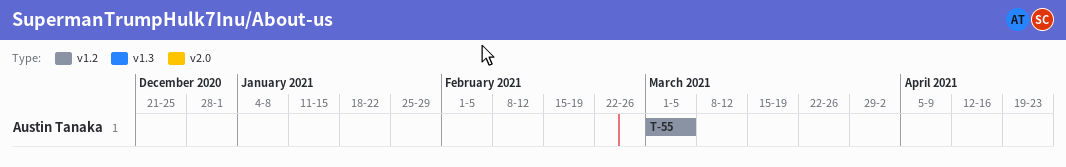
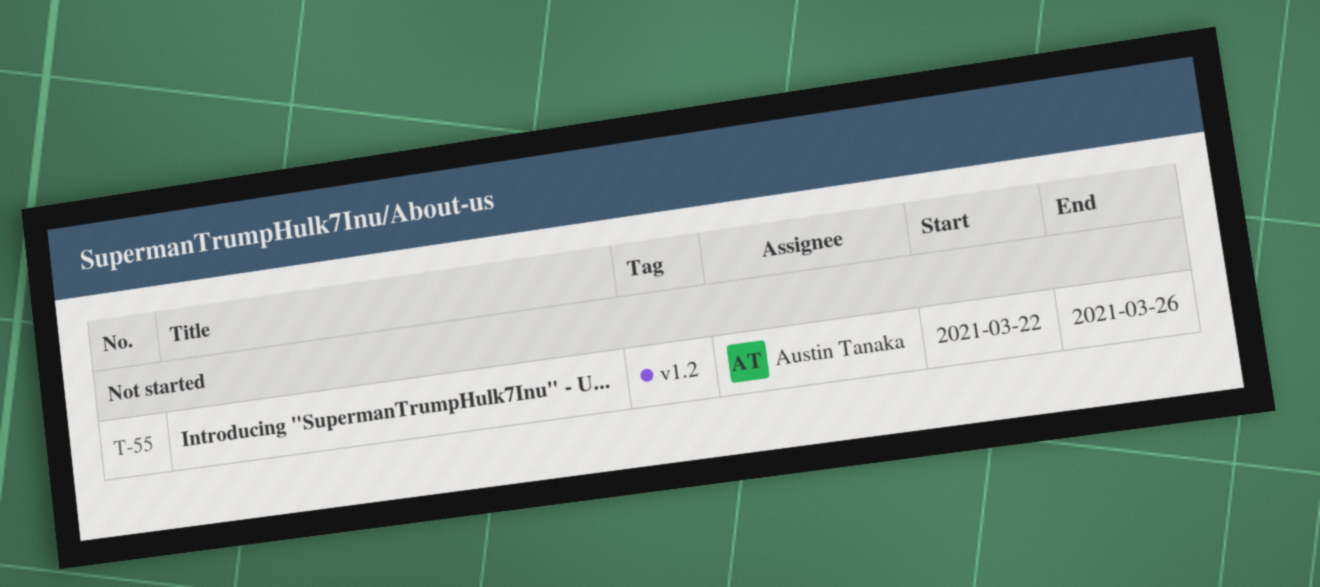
T-55, start: Mar 1 -> Mar 22
T-55, due: Mar 5 -> Mar 26

